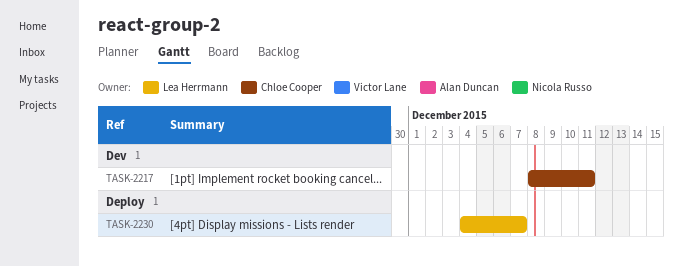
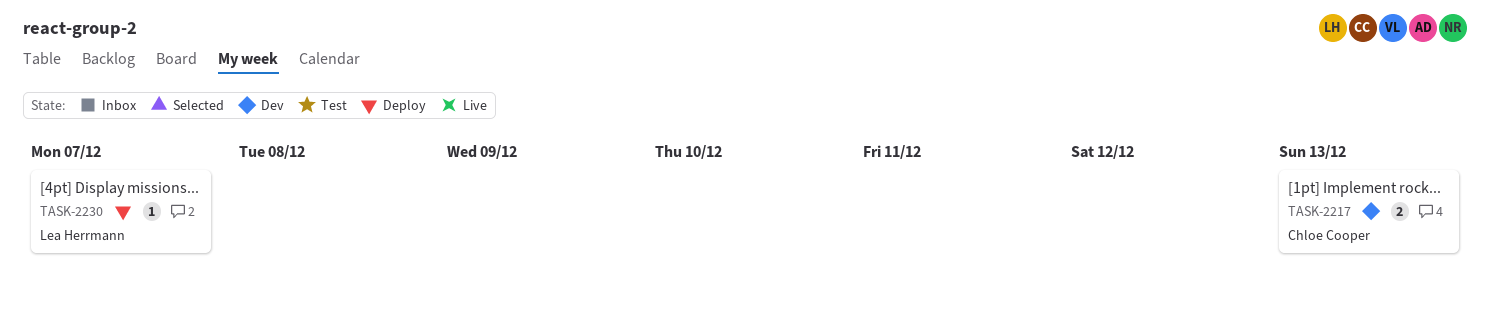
TASK-2217, due: Dec 11 -> Dec 13

